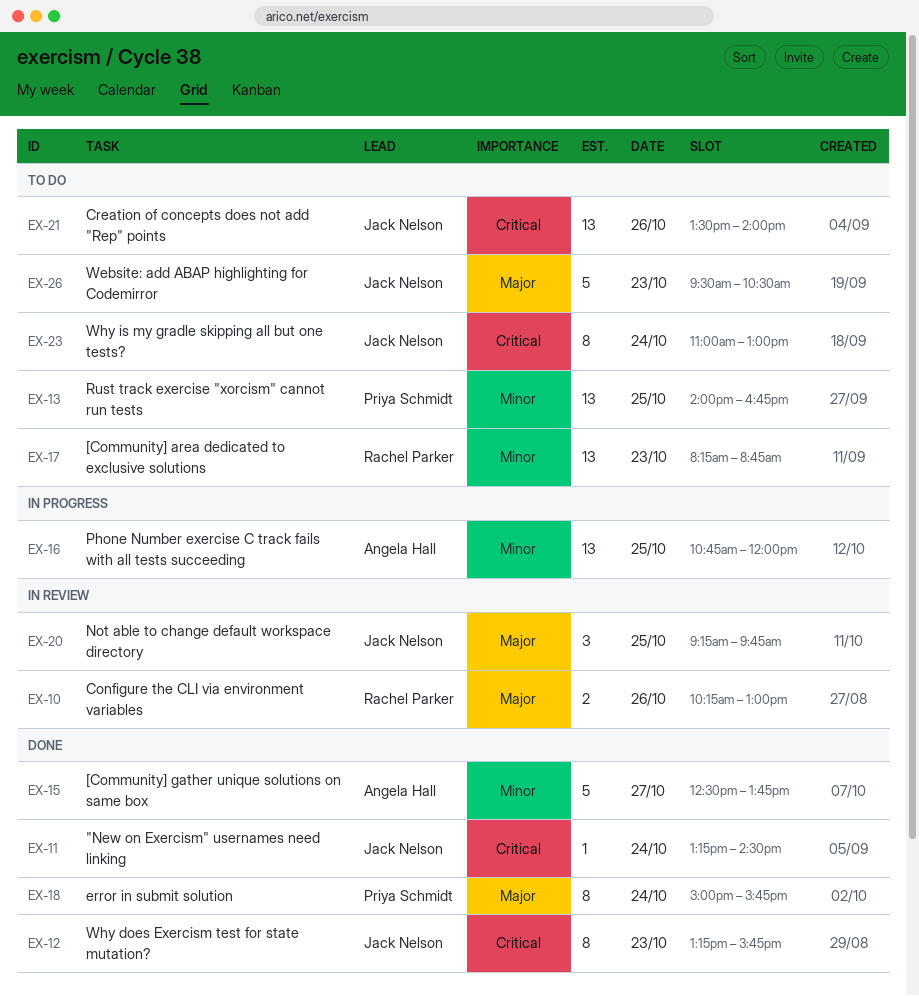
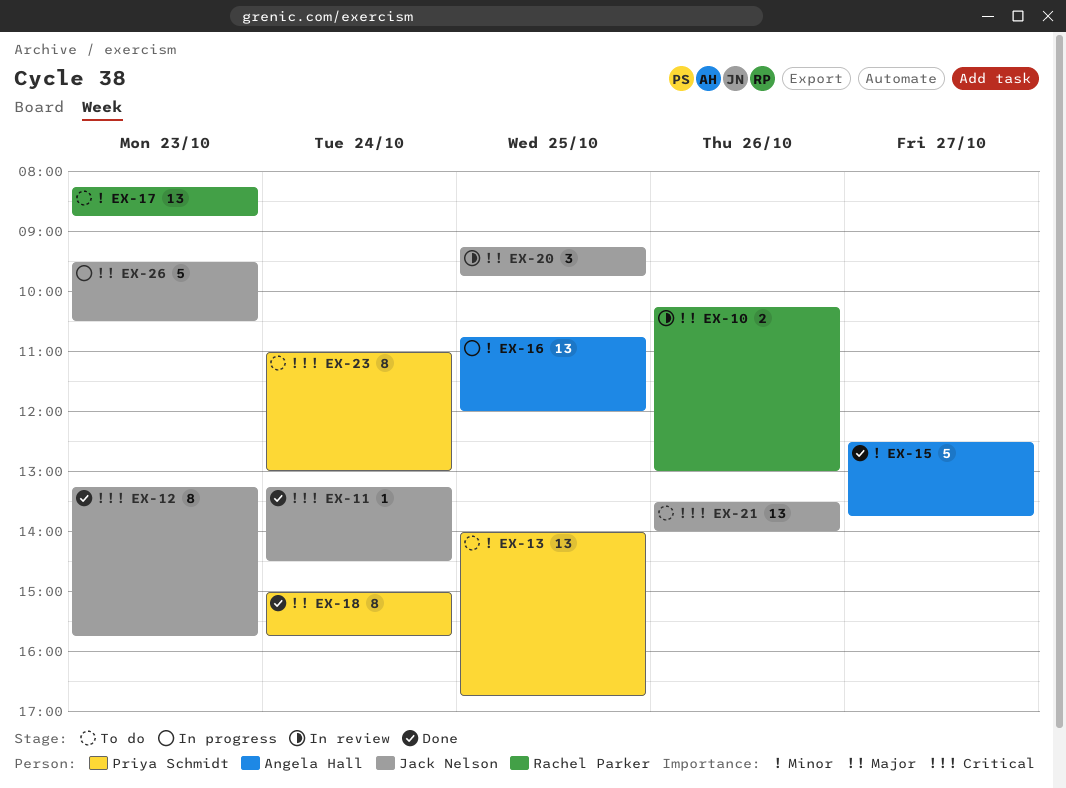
EX-23, owner: Jack Nelson -> Priya Schmidt
EX-26, status: To do -> In progress

